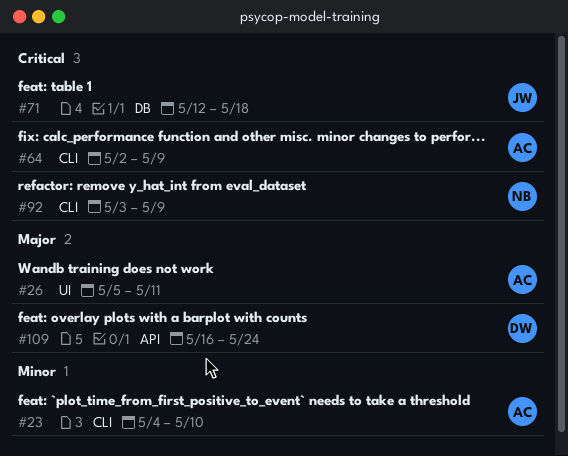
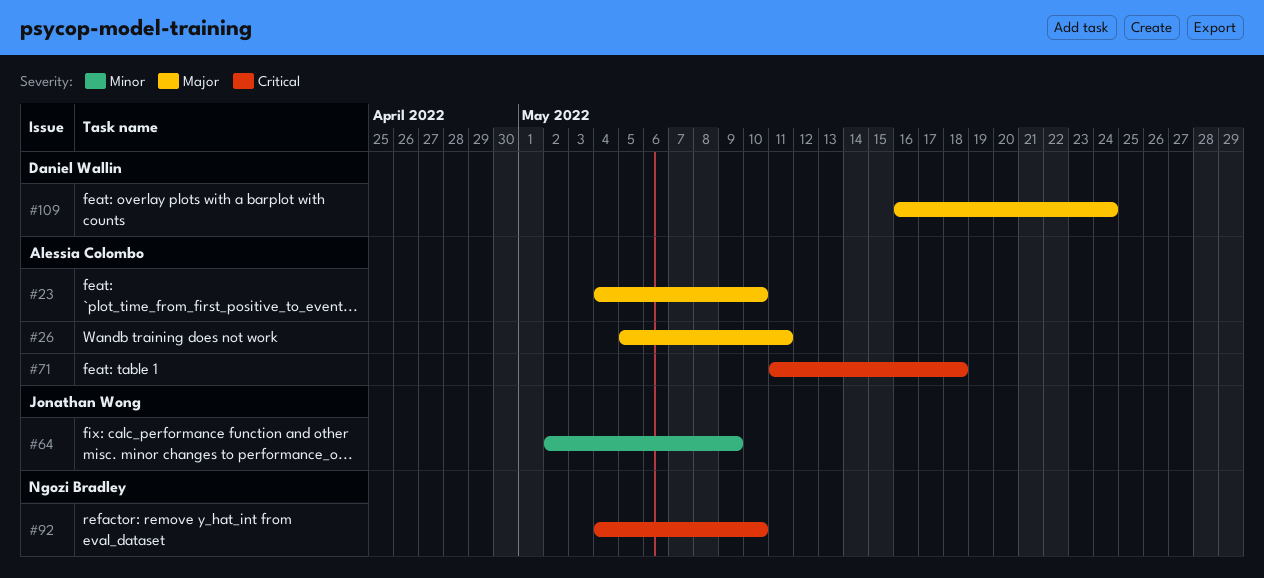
#23, priority: Minor -> Major
#64, owner: Alessia Colombo -> Jonathan Wong
#64, priority: Critical -> Minor
#71, owner: Jonathan Wong -> Alessia Colombo
#71, start: May 12 -> May 11
#92, start: May 3 -> May 4
#92, due: May 9 -> May 10

